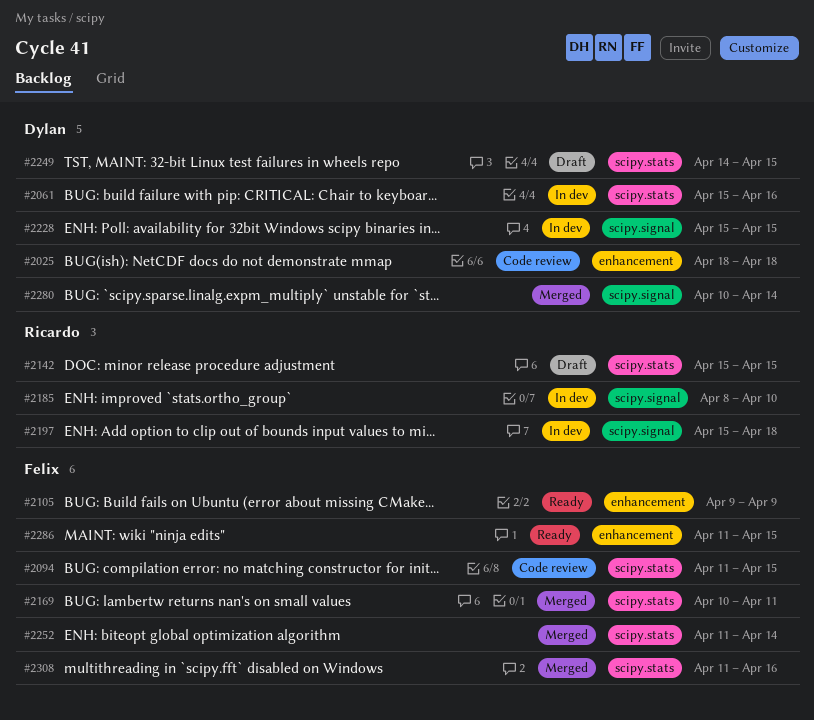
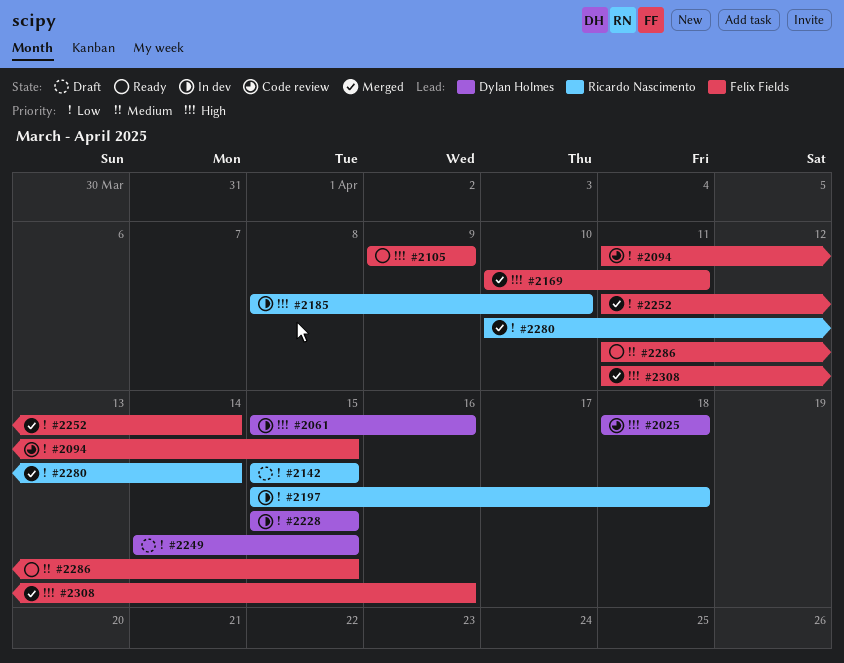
#2280, owner: Dylan Holmes -> Ricardo Nascimento

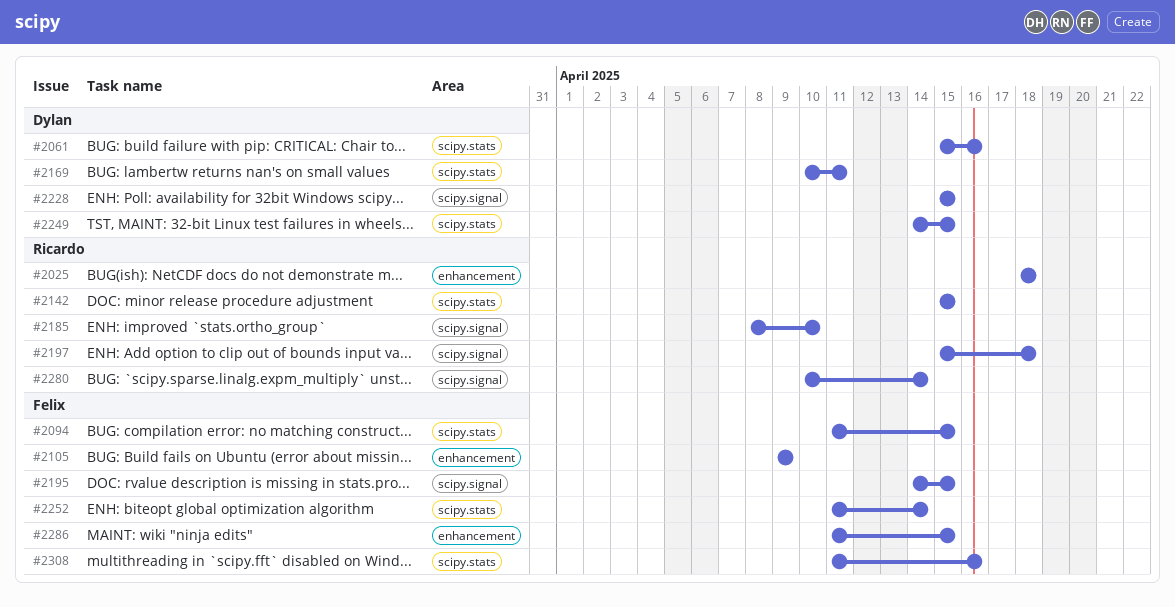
#2025, owner: Dylan Holmes -> Ricardo Nascimento
#2169, owner: Felix Fields -> Dylan Holmes
#2195: none -> present

